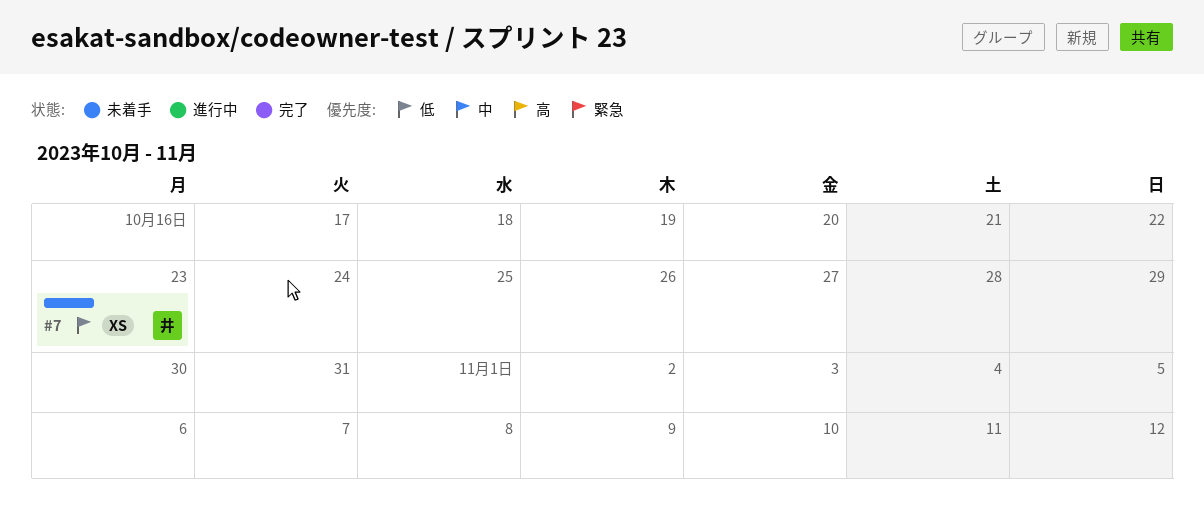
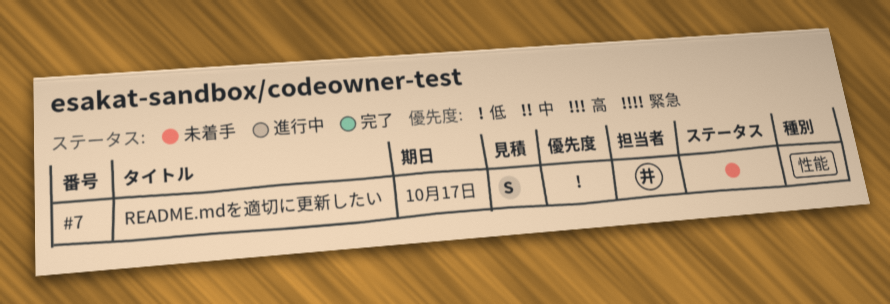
#7, estimate: XS -> S
#7, due: Oct 23 -> Oct 17

